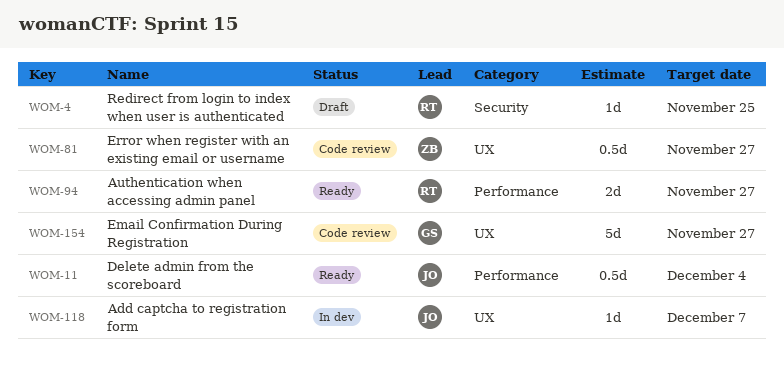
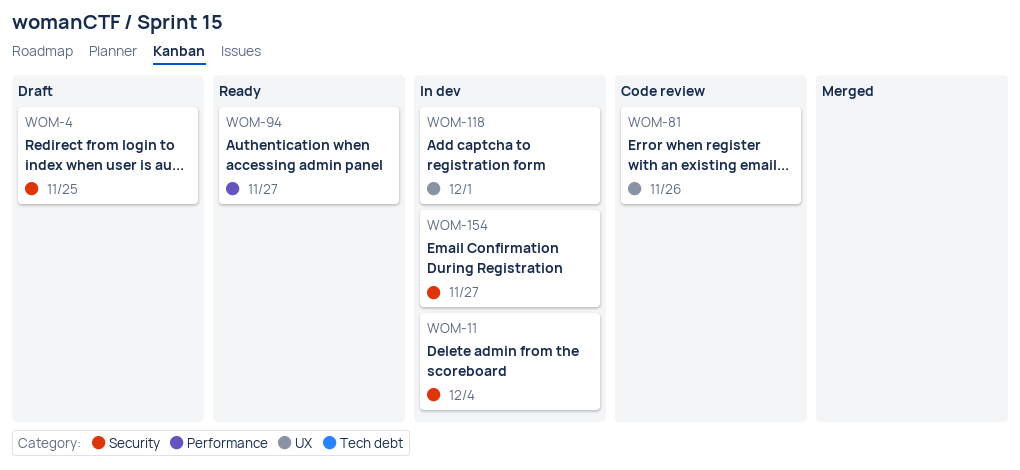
WOM-11, status: Ready -> In dev
WOM-11, label: Performance -> Security
WOM-81, due: Nov 27 -> Nov 26
WOM-118, due: Dec 7 -> Dec 1
WOM-154, status: Code review -> In dev
WOM-154, label: UX -> Security

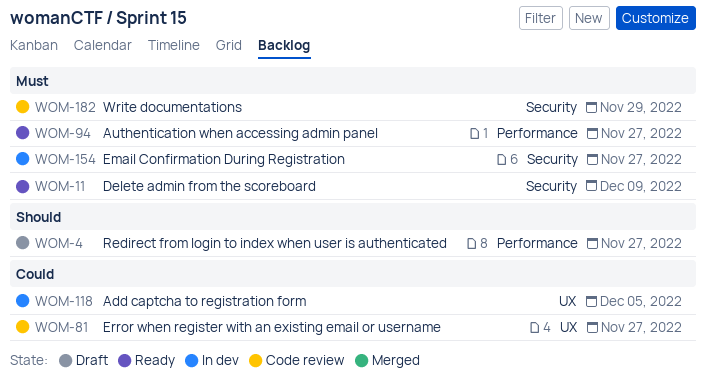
WOM-4, label: Security -> Performance
WOM-4, due: Nov 25 -> Nov 27
WOM-11, status: In dev -> Ready
WOM-11, due: Dec 4 -> Dec 9
WOM-81, due: Nov 26 -> Nov 27
WOM-118, due: Dec 1 -> Dec 5
WOM-182: none -> present

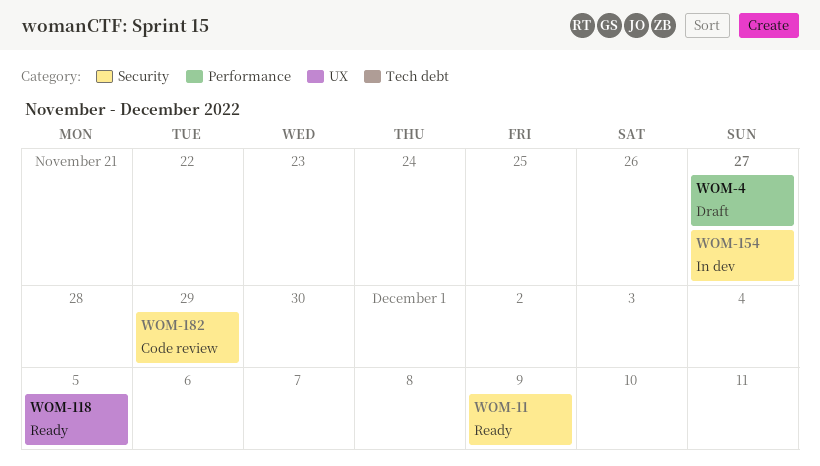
WOM-81: present -> none
WOM-94: present -> none
WOM-118, status: In dev -> Ready

